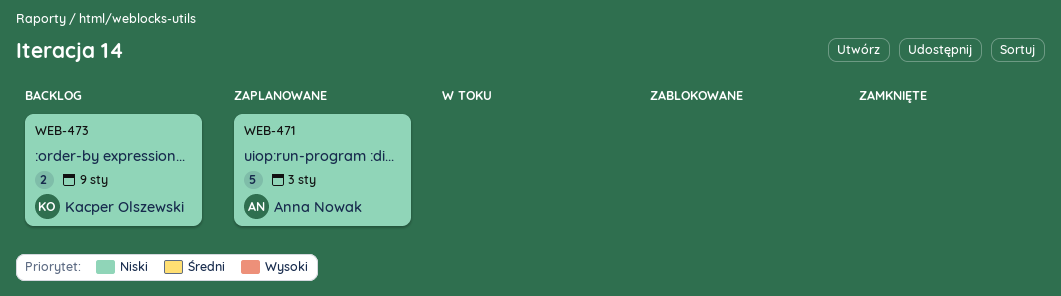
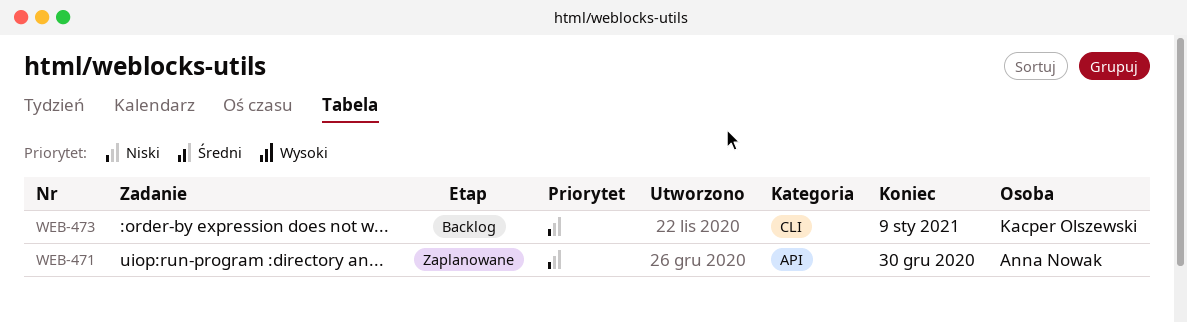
WEB-471, due: Jan 3 -> Dec 30

